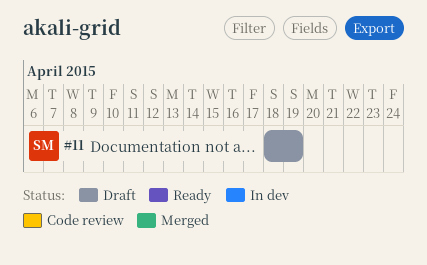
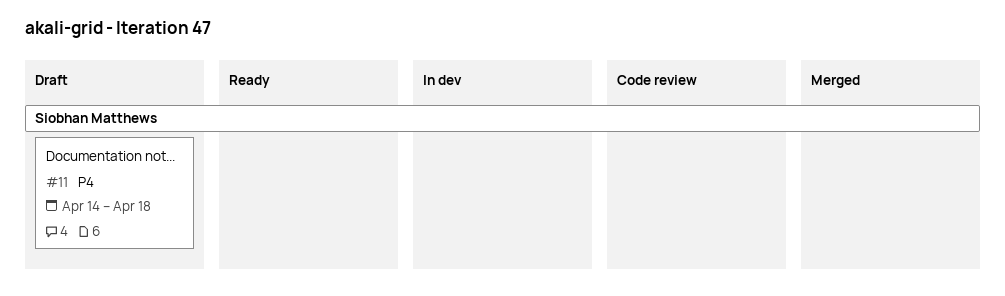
#11, start: Apr 18 -> Apr 14
#11, due: Apr 19 -> Apr 18

